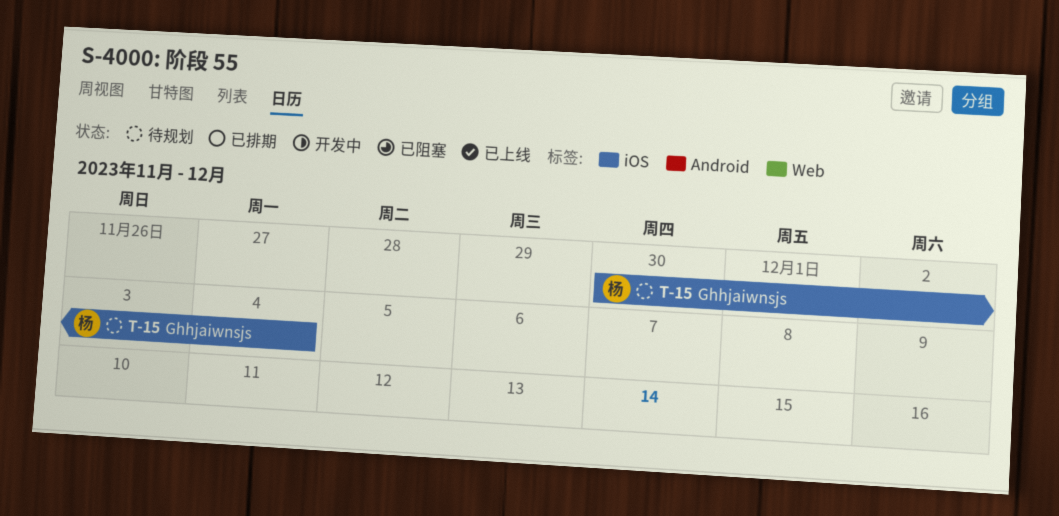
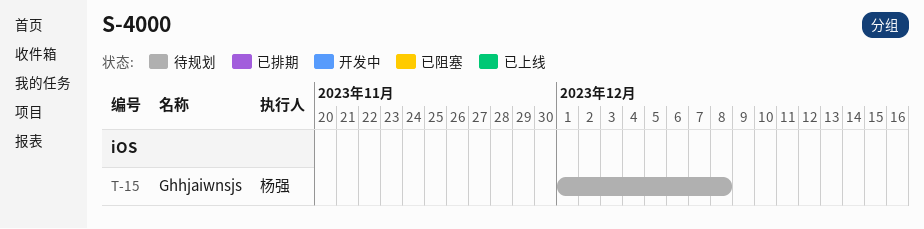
T-15, start: Nov 30 -> Dec 1
T-15, due: Dec 4 -> Dec 8

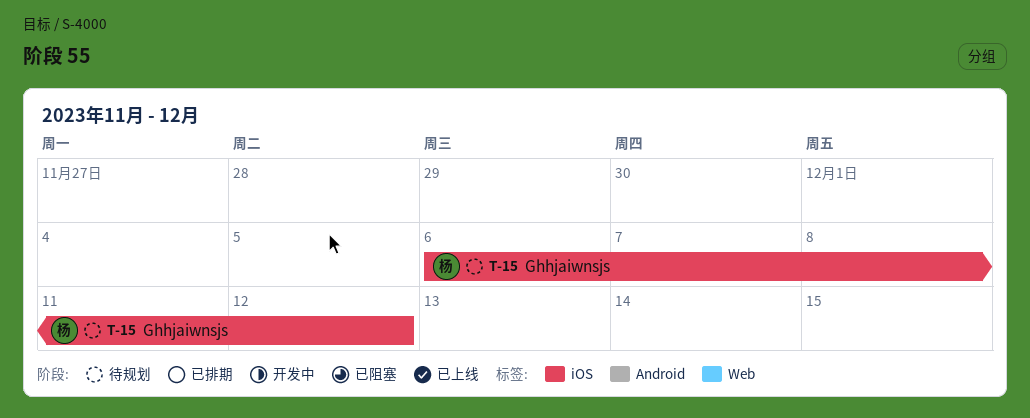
T-15, start: Dec 1 -> Dec 6
T-15, due: Dec 8 -> Dec 12

